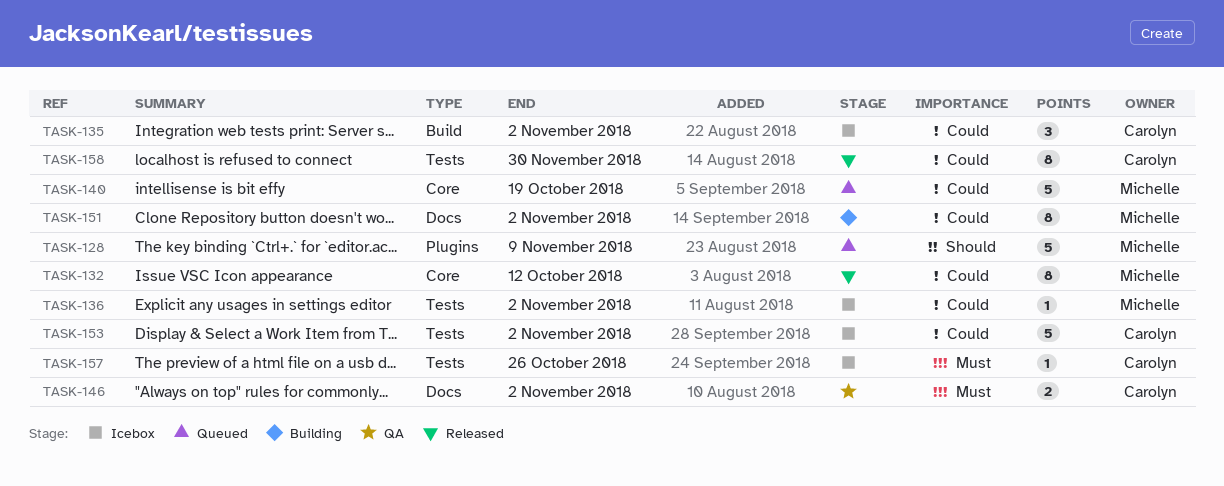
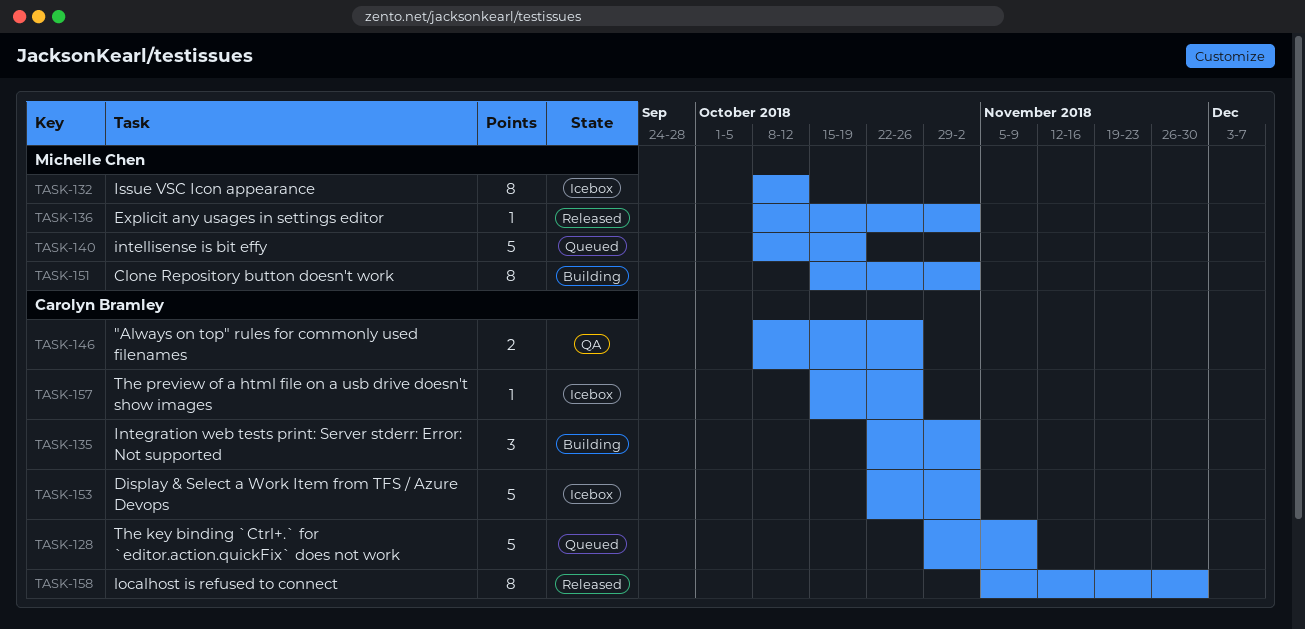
TASK-128, owner: Michelle Chen -> Carolyn Bramley
TASK-132, status: Released -> Icebox
TASK-135, status: Icebox -> Building
TASK-136, status: Icebox -> Released
TASK-146, due: Nov 2 -> Oct 26

